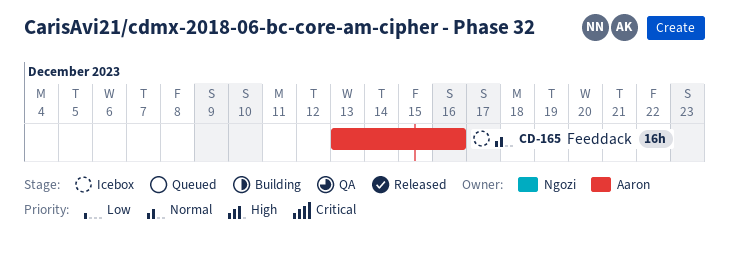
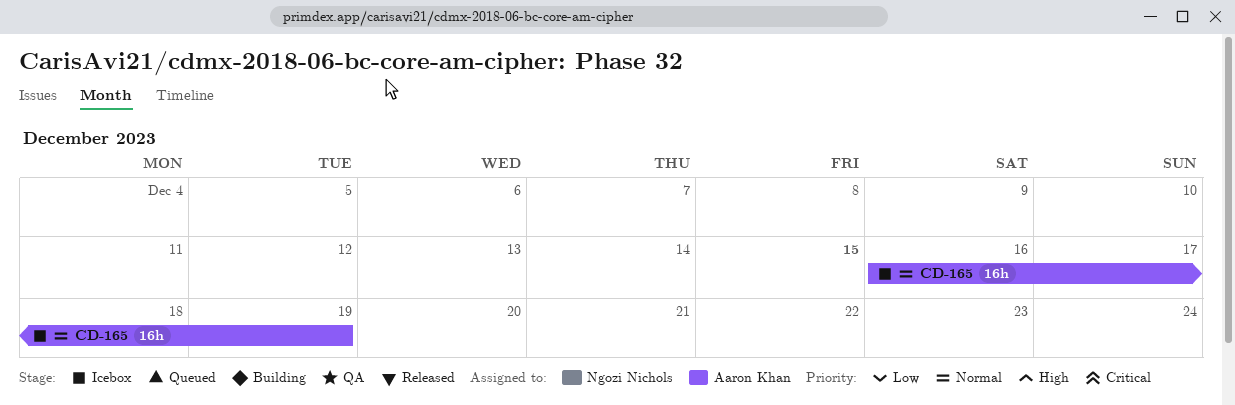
CD-165, start: Dec 13 -> Dec 16
CD-165, due: Dec 16 -> Dec 19

